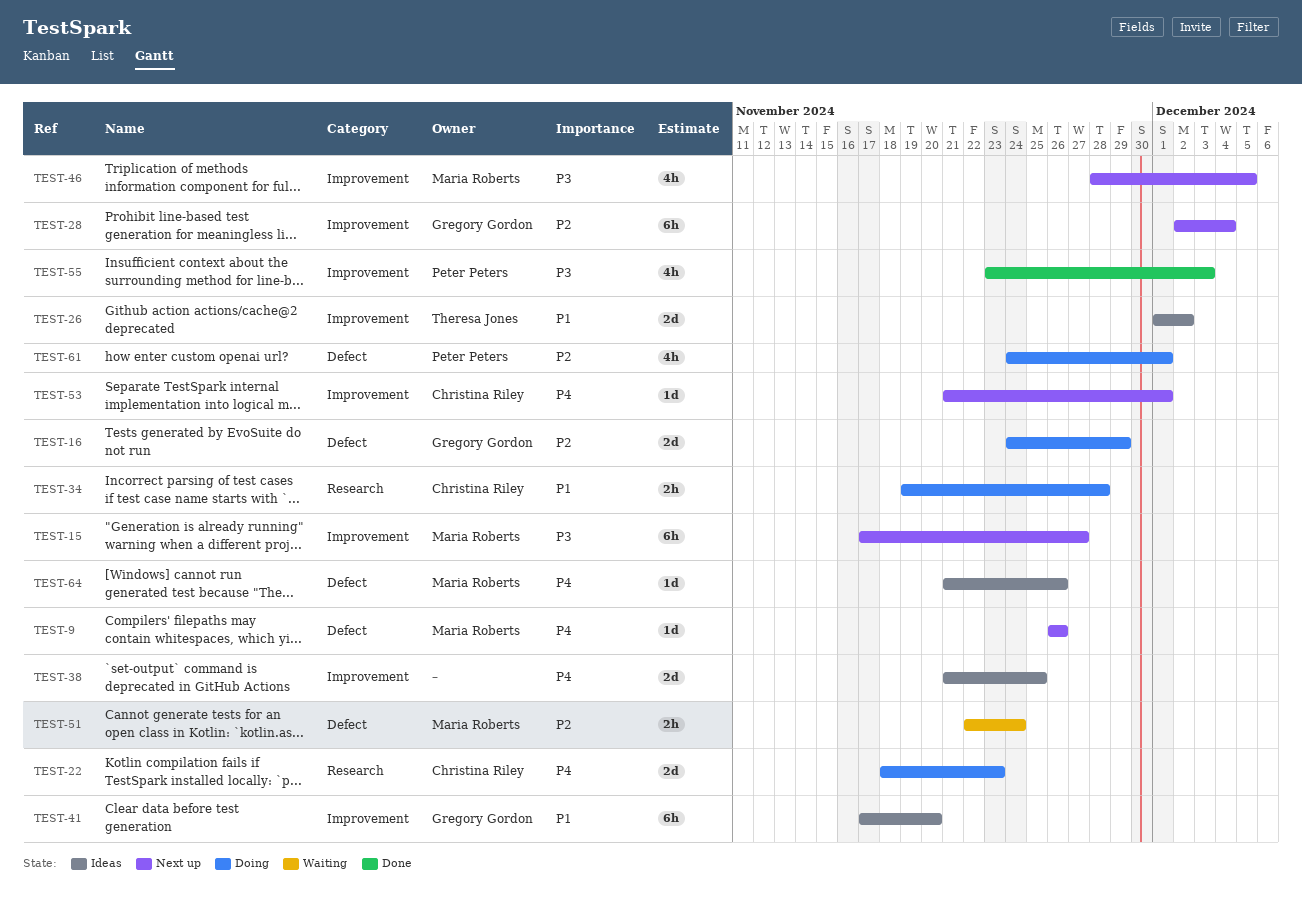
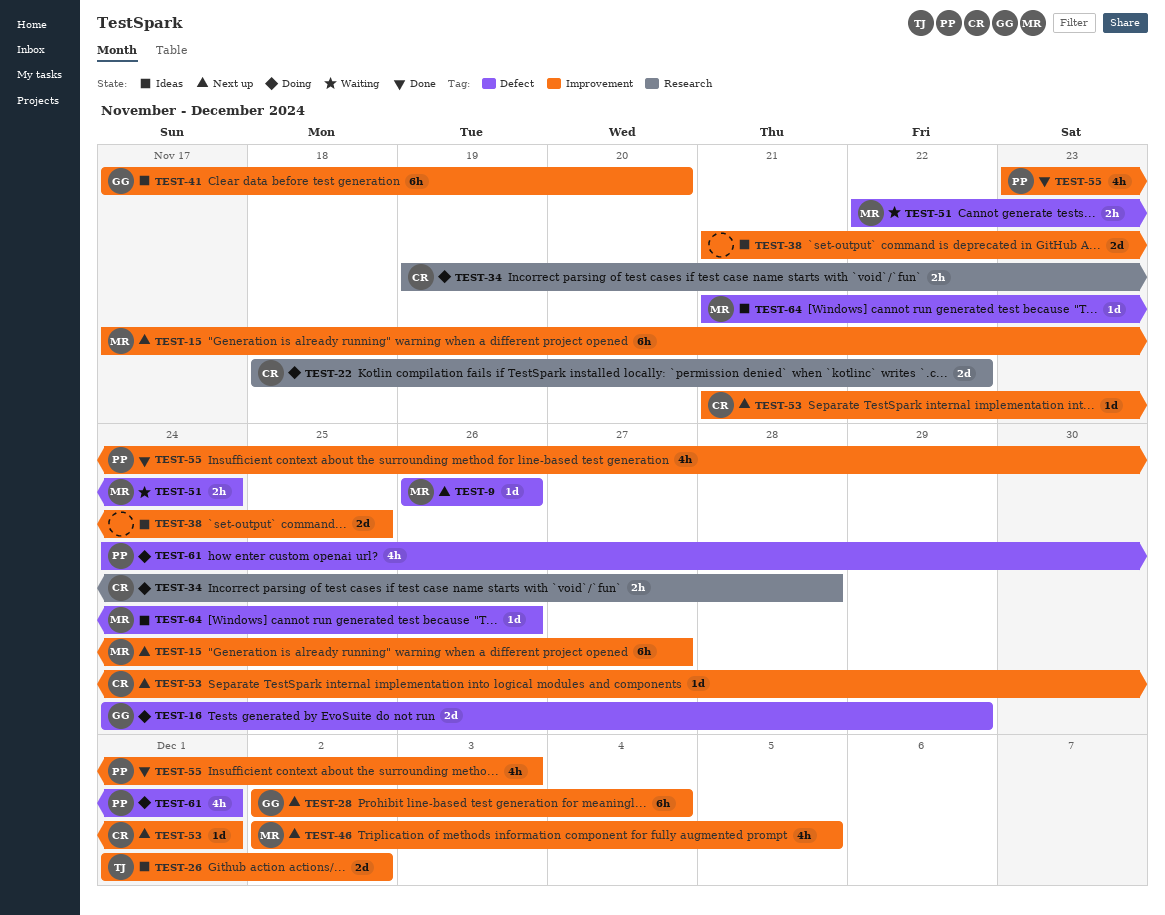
TEST-22, due: Nov 23 -> Nov 22
TEST-46, start: Nov 28 -> Dec 2

